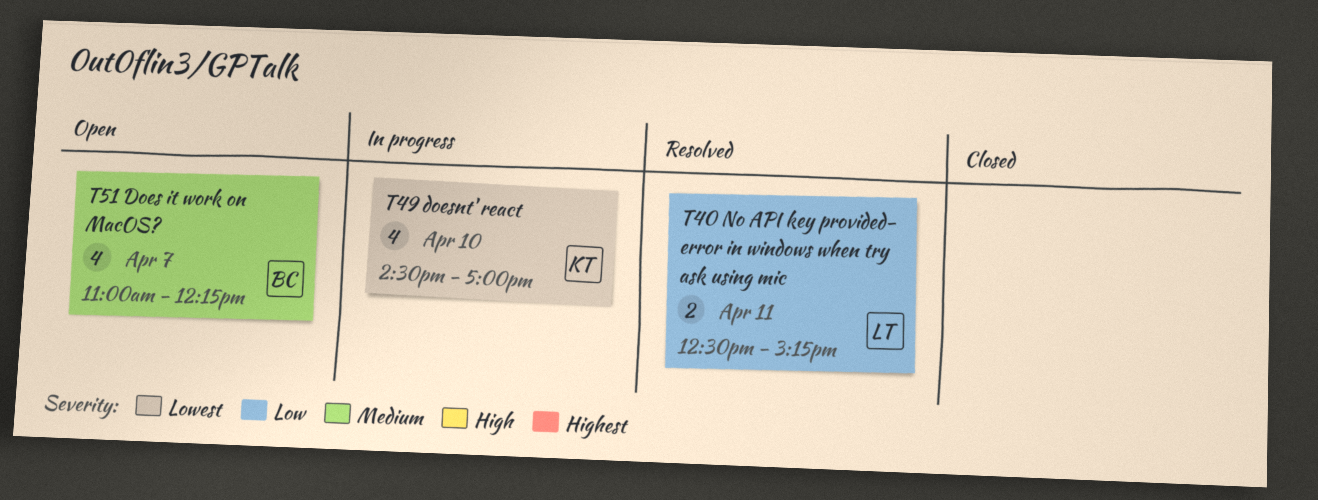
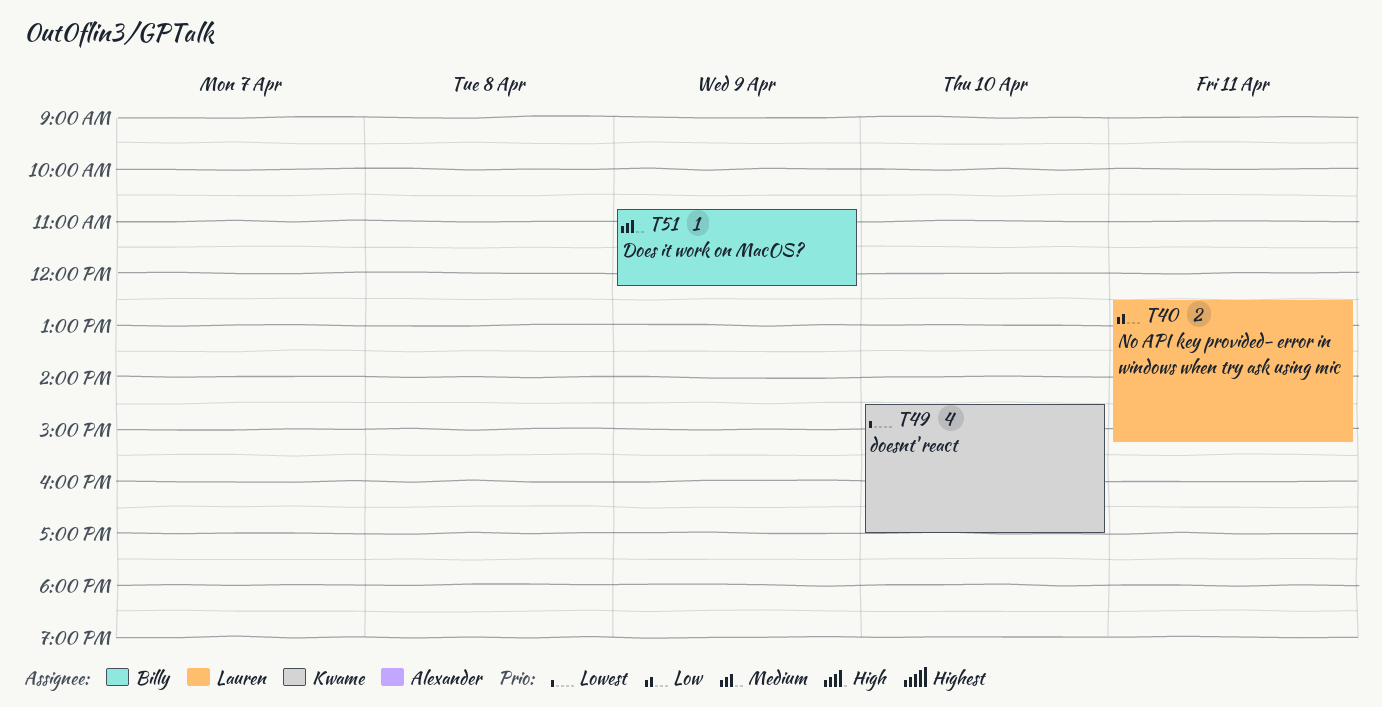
T51, estimate: 4 -> 1
T51, day: Apr 7 -> Apr 9
T51, begins: 11:00 -> 10:45

